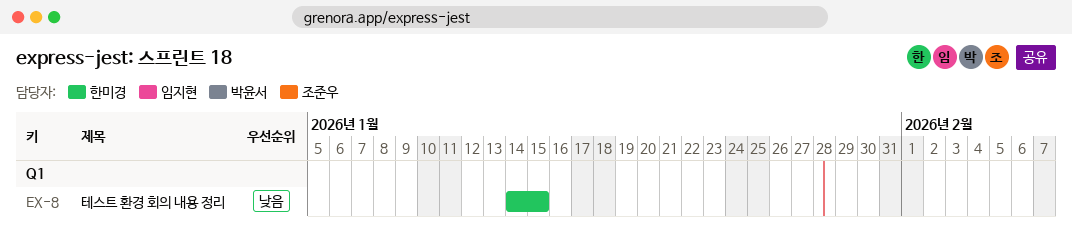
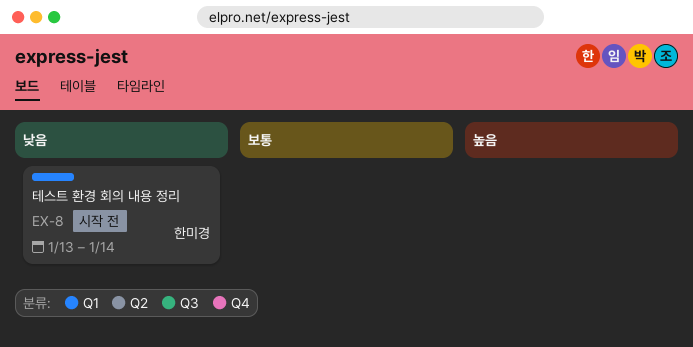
EX-8, start: Jan 14 -> Jan 13
EX-8, due: Jan 15 -> Jan 14

